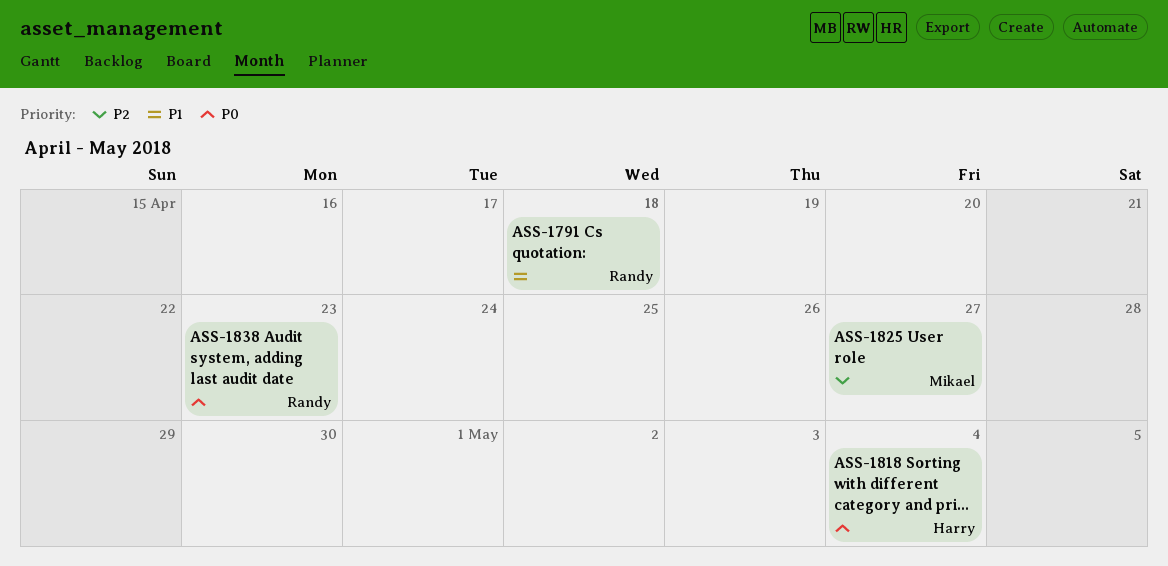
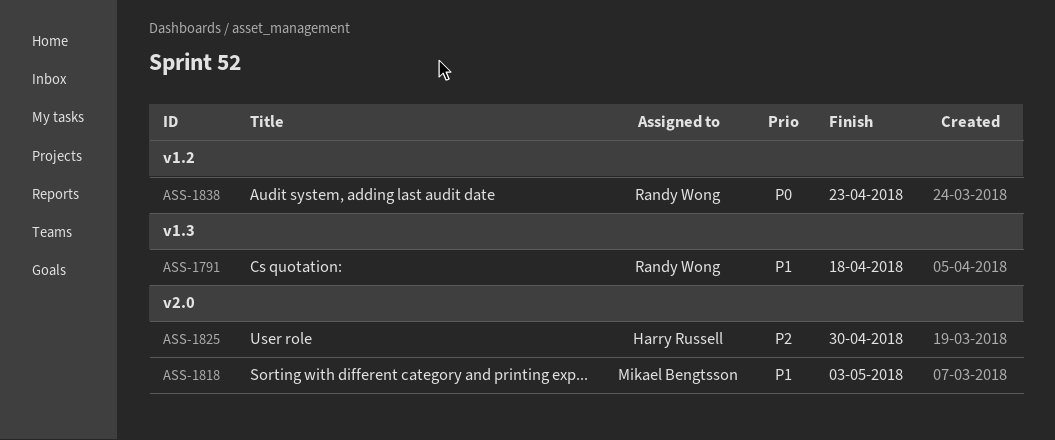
ASS-1818, owner: Harry Russell -> Mikael Bengtsson
ASS-1818, priority: P0 -> P1
ASS-1818, due: May 4 -> May 3
ASS-1825, owner: Mikael Bengtsson -> Harry Russell
ASS-1825, due: Apr 27 -> Apr 30

